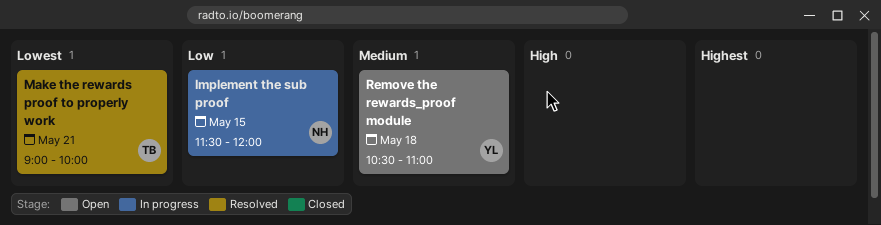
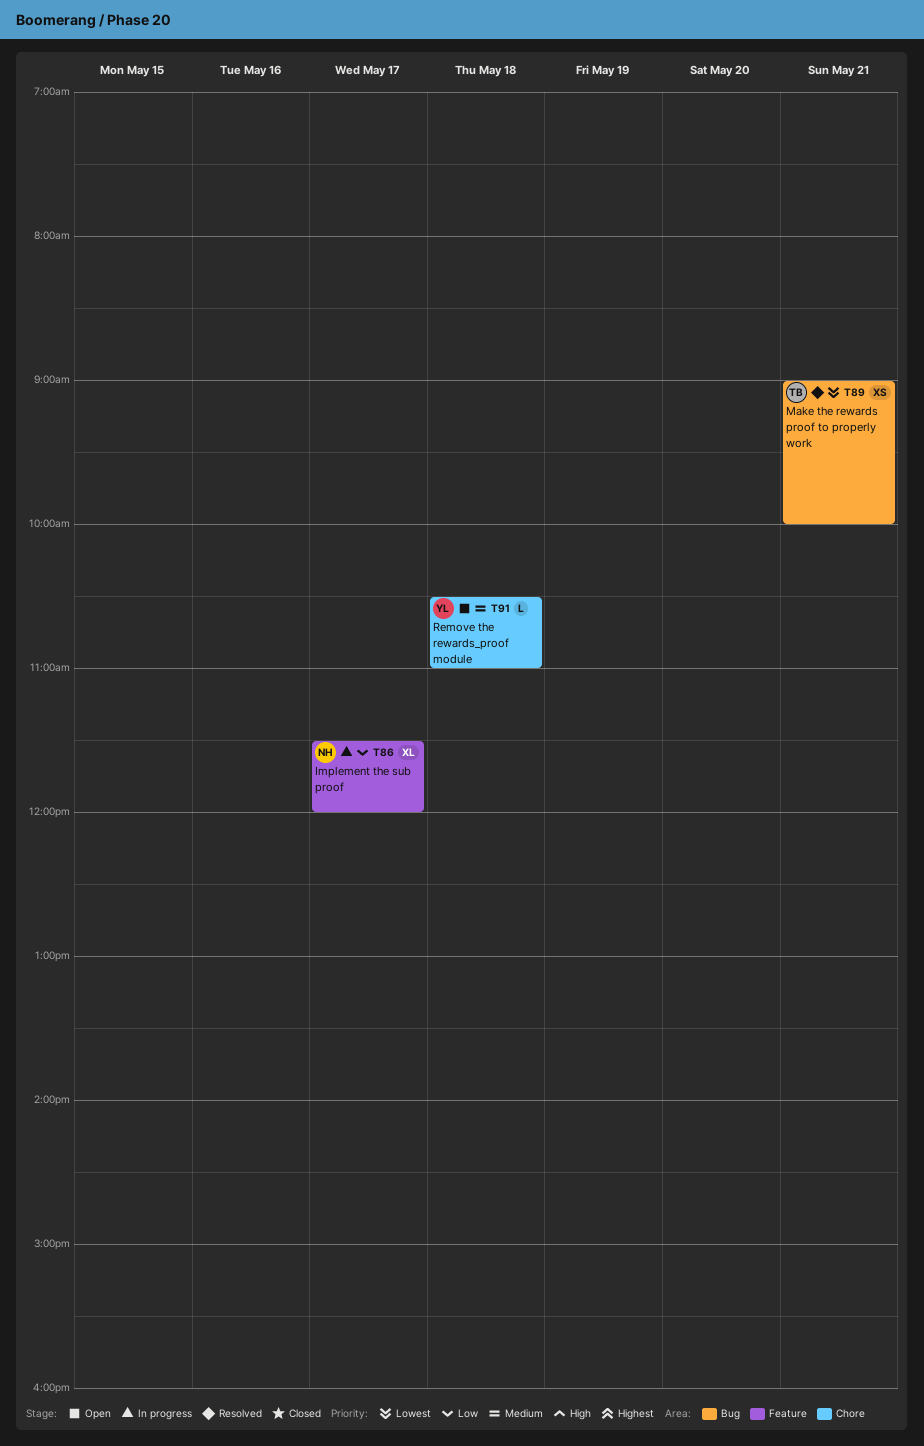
Implement the sub proof, day: May 15 -> May 17

